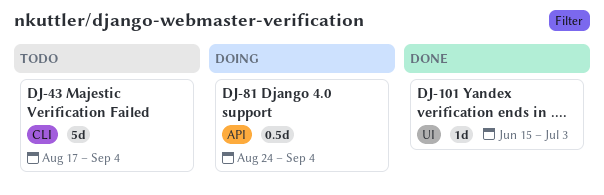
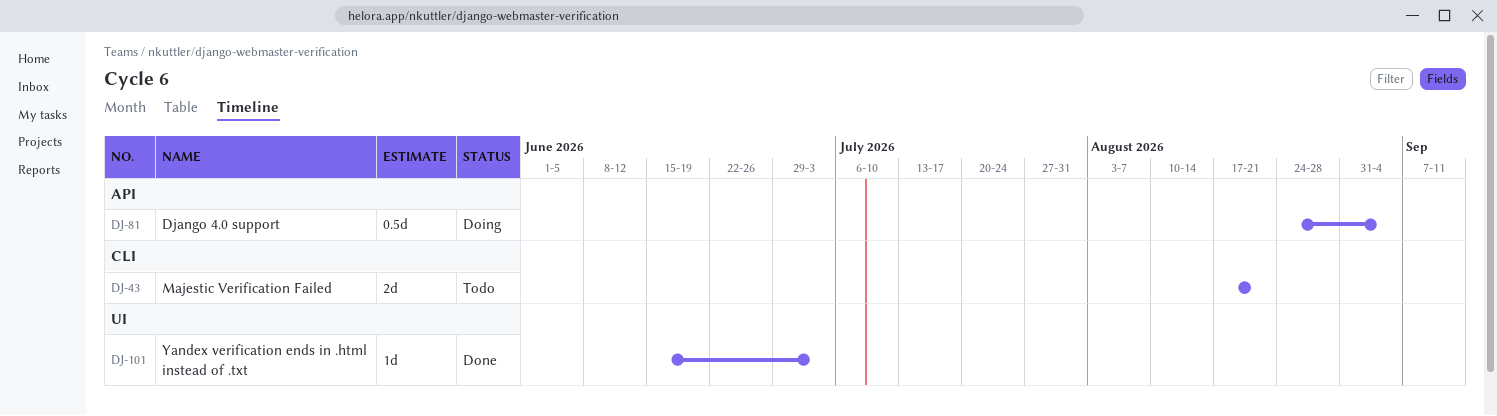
DJ-43, estimate: 5d -> 2d
DJ-43, due: Sep 4 -> Aug 21

